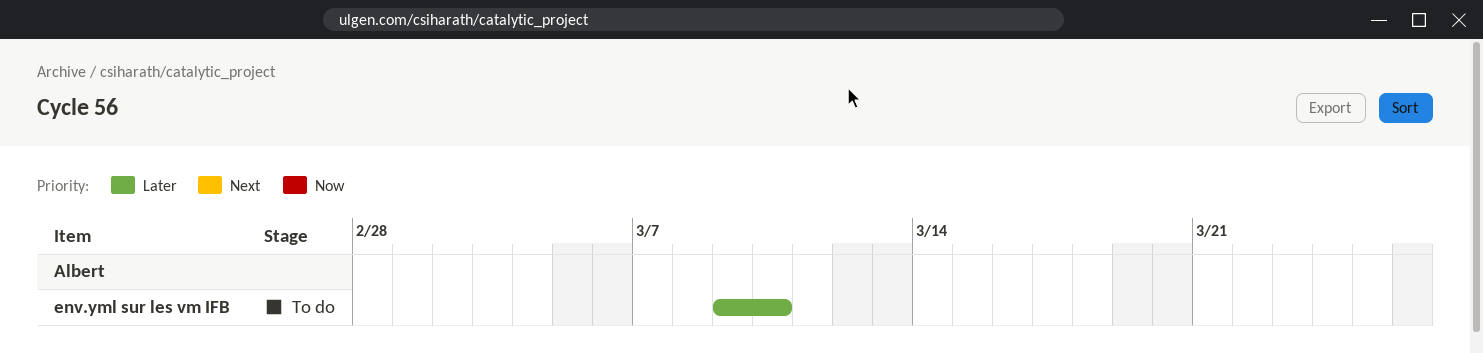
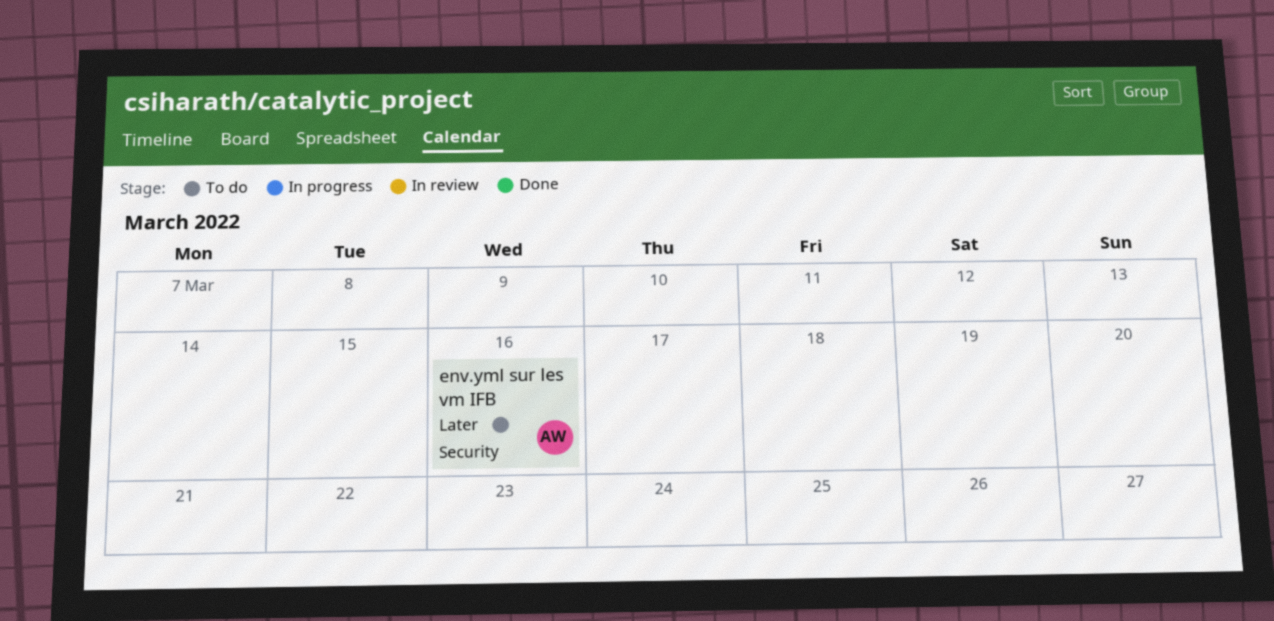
env.yml sur les vm IFB, due: Mar 10 -> Mar 16

